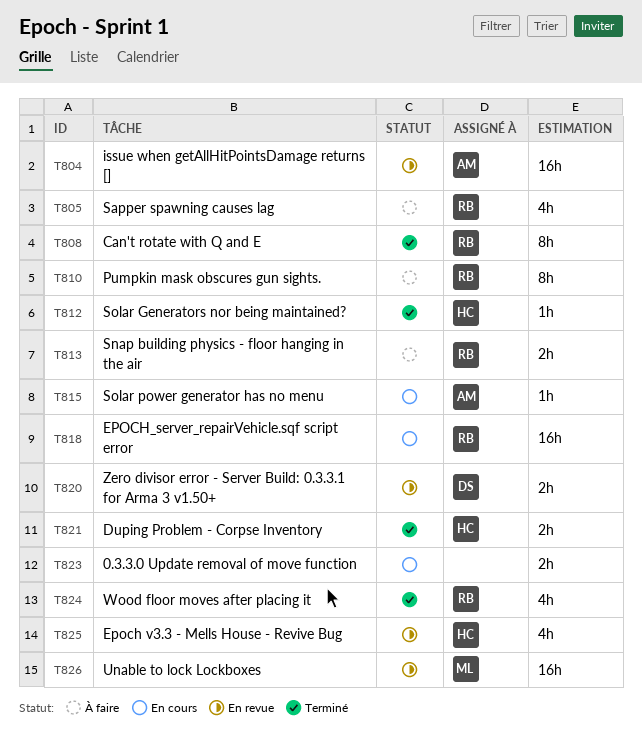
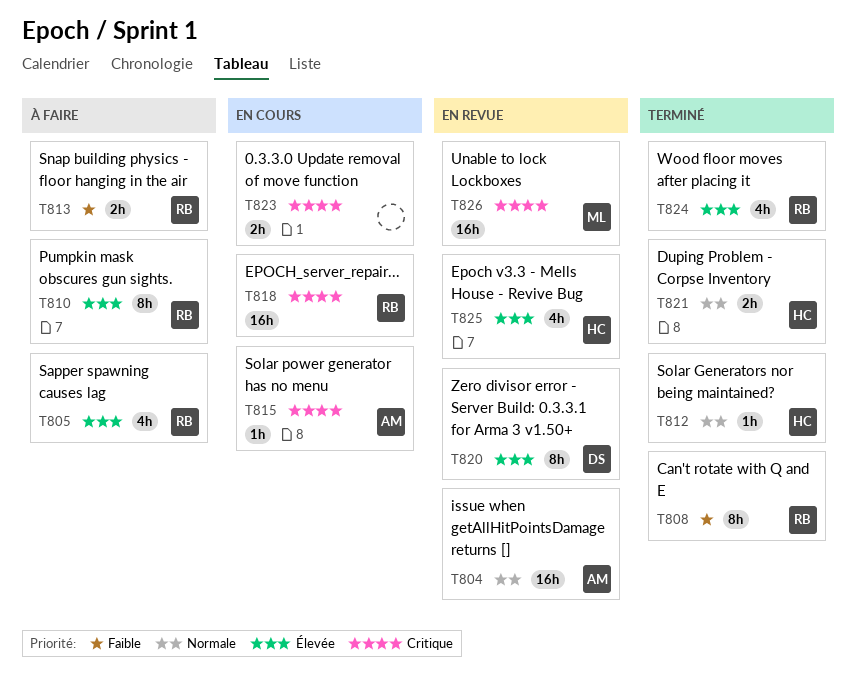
T820, estimate: 2h -> 8h

